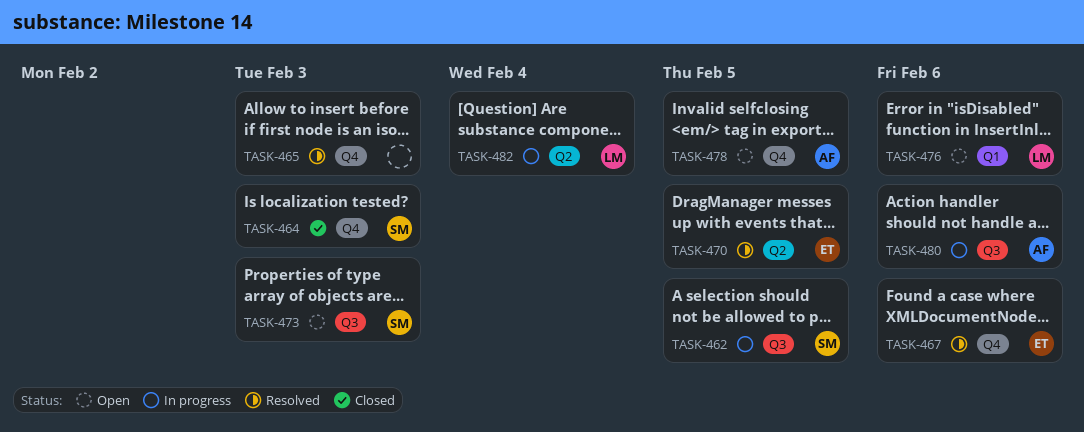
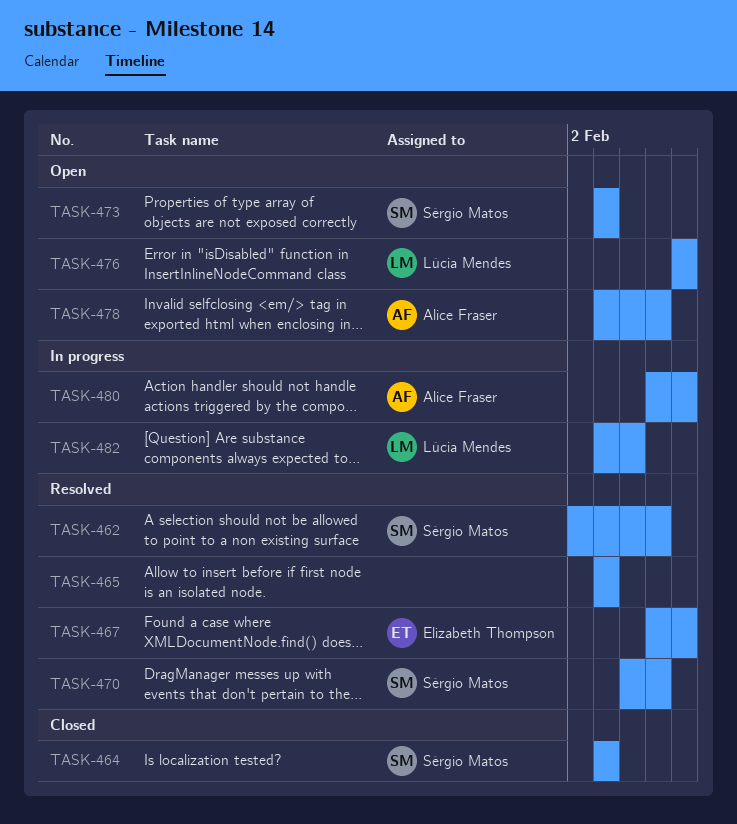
TASK-462, status: In progress -> Resolved
TASK-470, owner: Elizabeth Thompson -> Sérgio Matos

